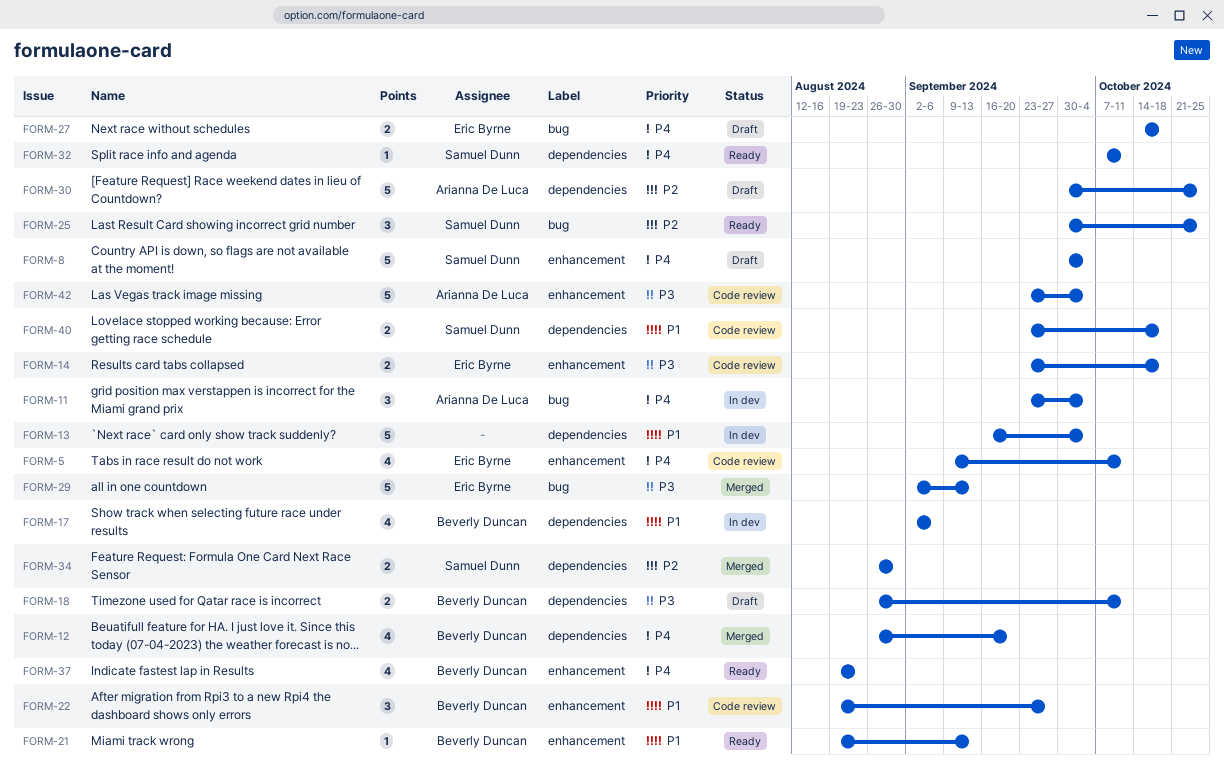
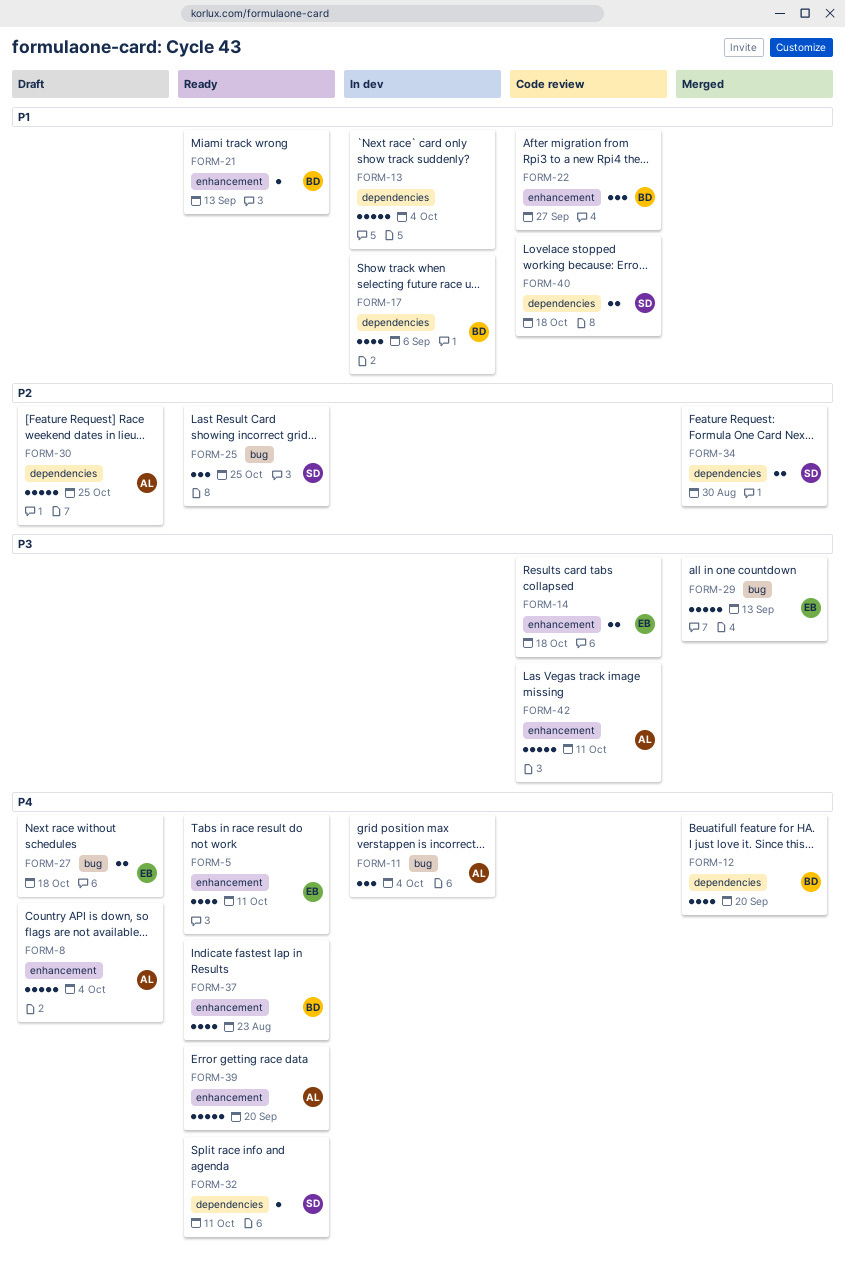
FORM-5, status: Code review -> Ready
FORM-8, owner: Samuel Dunn -> Arianna De Luca
FORM-18: present -> none
FORM-39: none -> present
FORM-42, due: Oct 4 -> Oct 11

